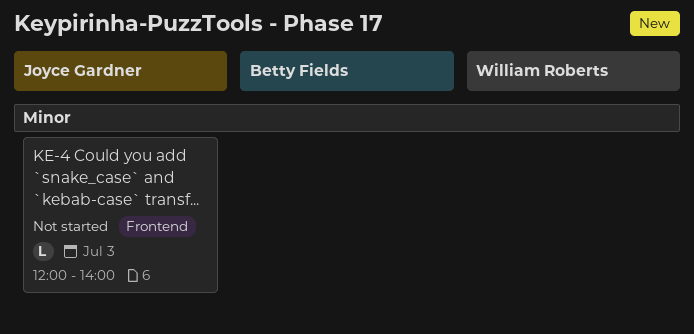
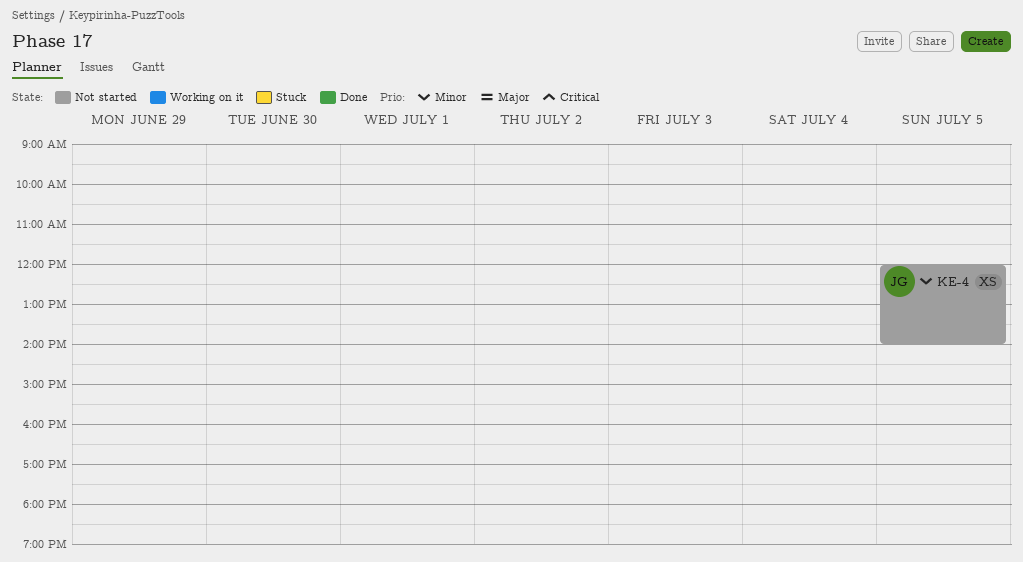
KE-4, estimate: L -> XS
KE-4, day: Jul 3 -> Jul 5

